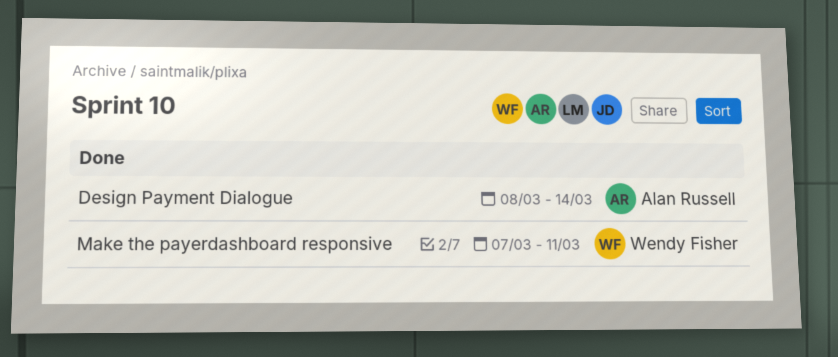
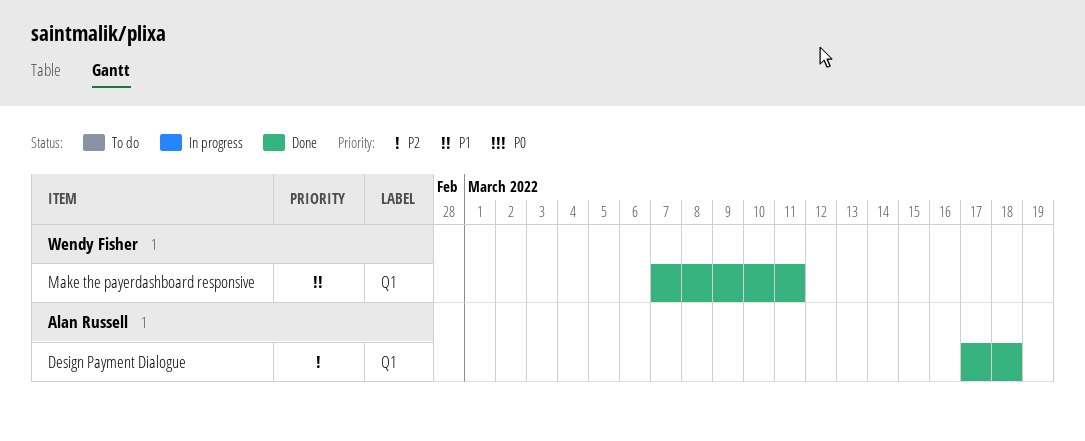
Design Payment Dialogue, start: Mar 8 -> Mar 17
Design Payment Dialogue, due: Mar 14 -> Mar 18

